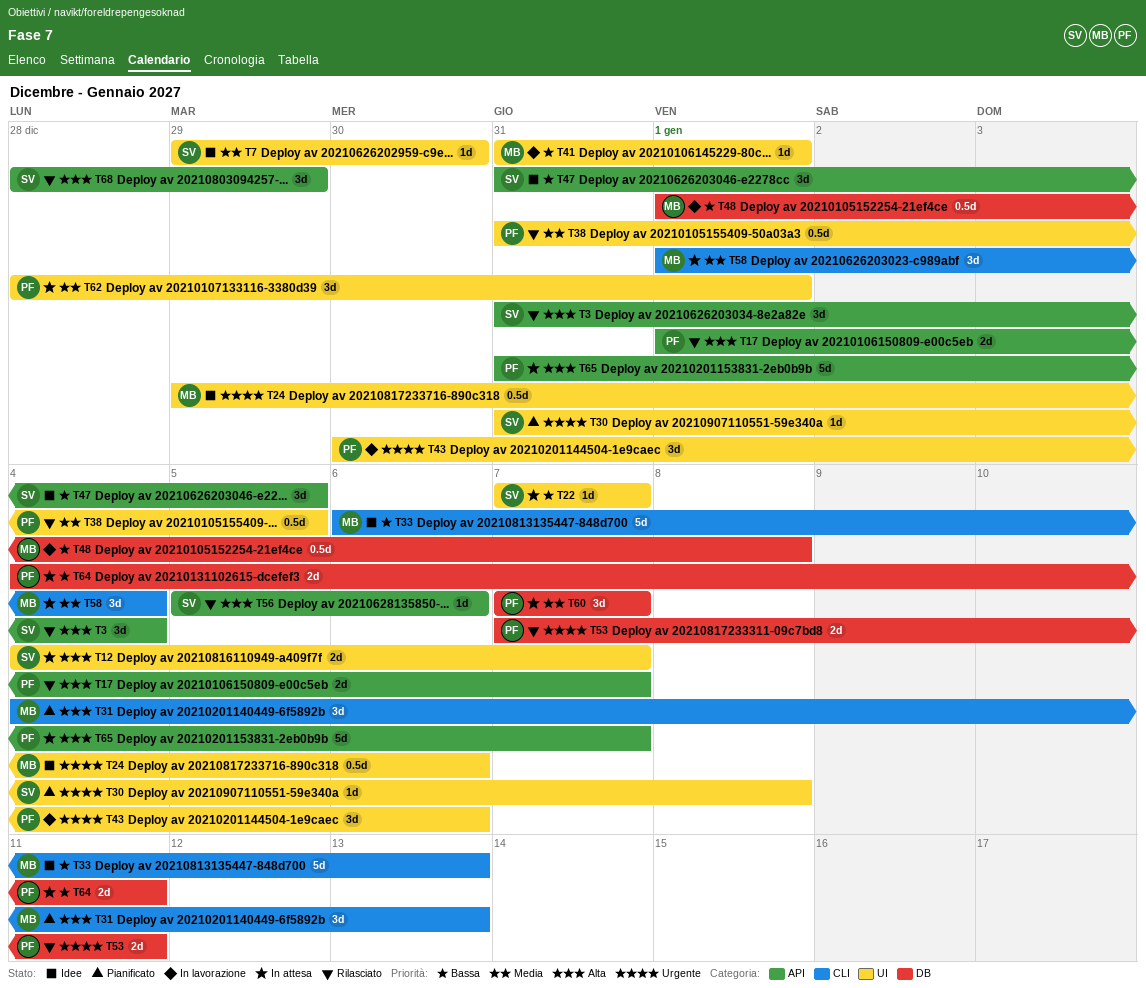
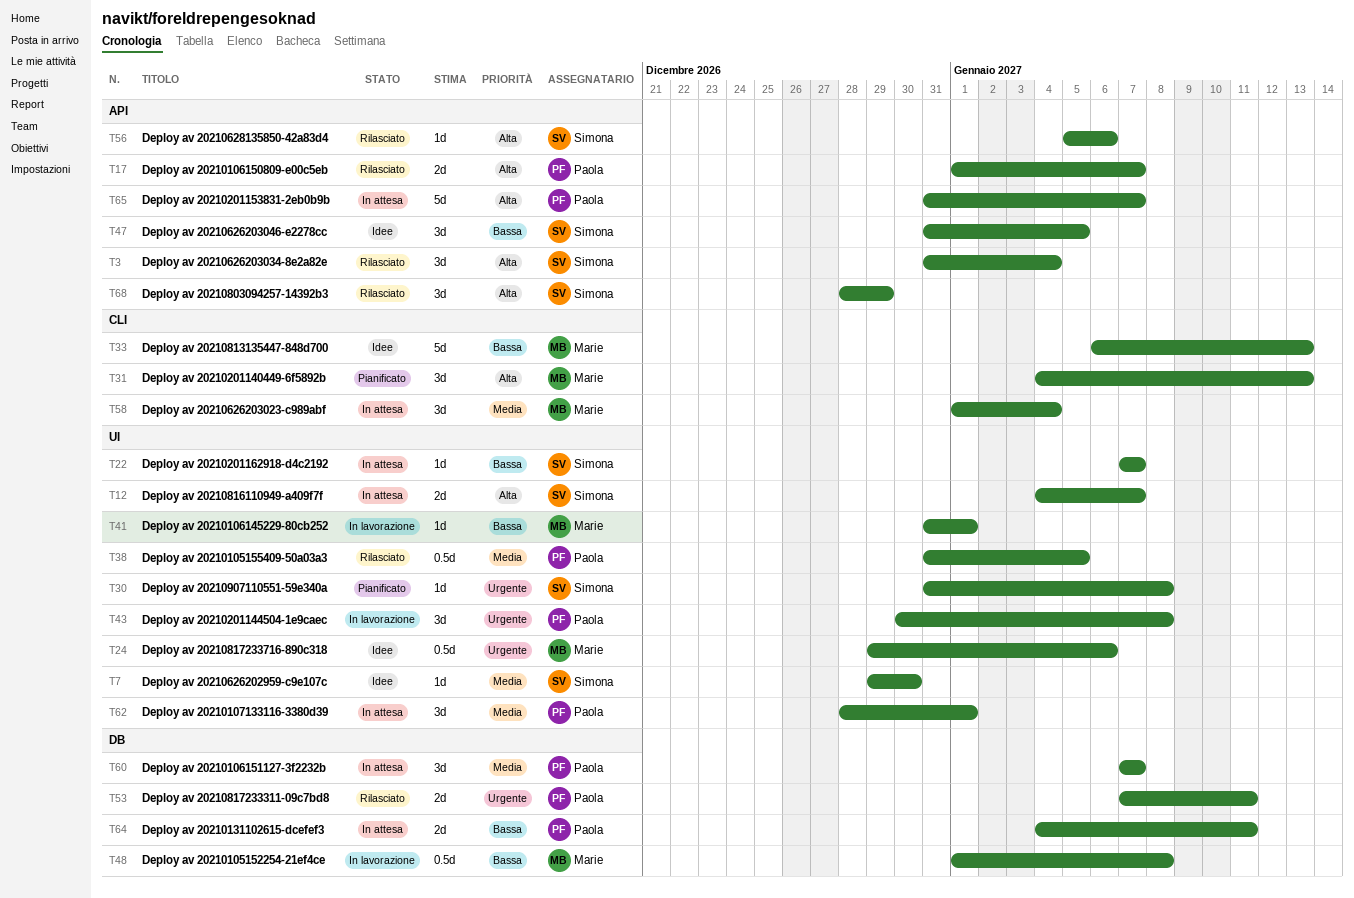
T43, due: Jan 6 -> Jan 8

